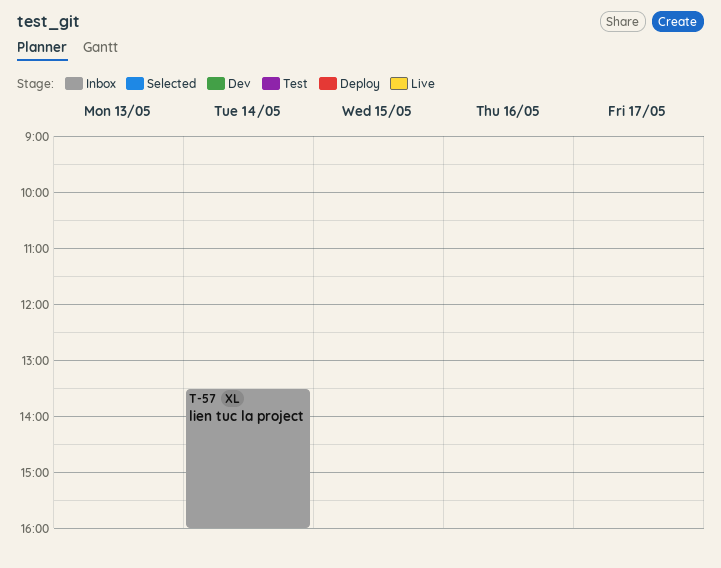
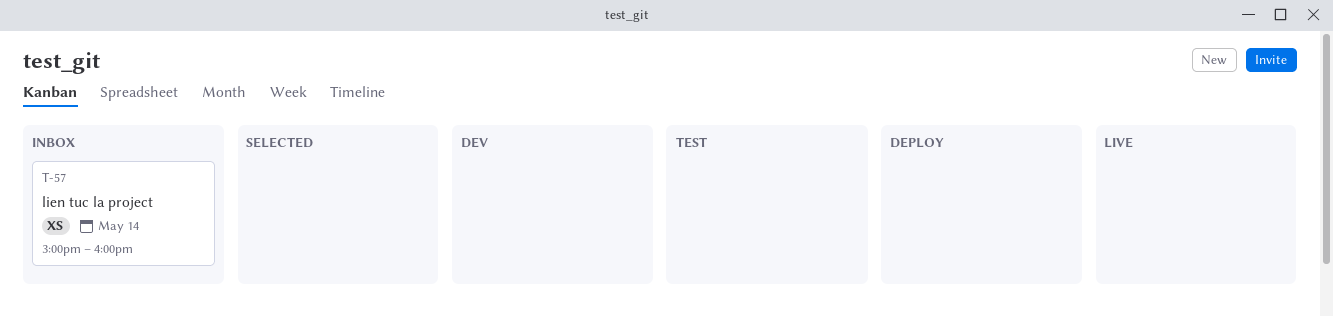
T-57, estimate: XL -> XS
T-57, begins: 13:30 -> 15:00

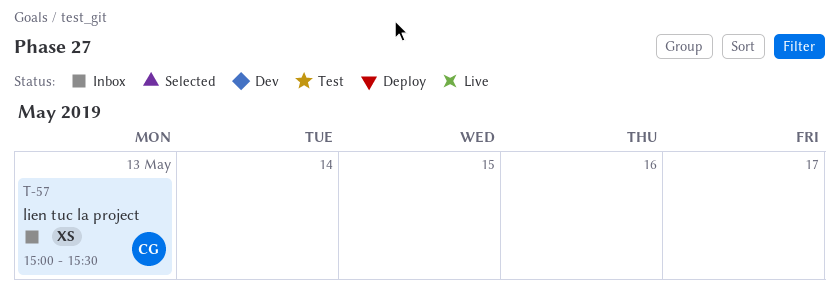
T-57, day: May 14 -> May 13
T-57, ends: 16:00 -> 15:30

